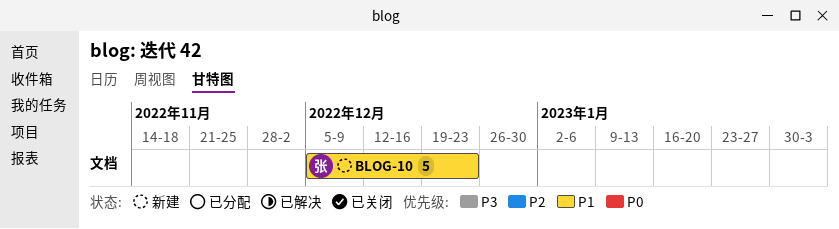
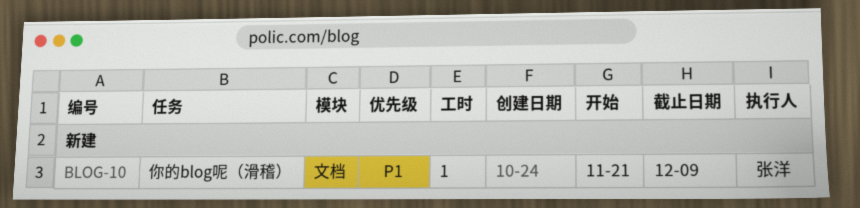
BLOG-10, estimate: 5 -> 1
BLOG-10, start: Dec 5 -> Nov 21
BLOG-10, due: Dec 23 -> Dec 9

